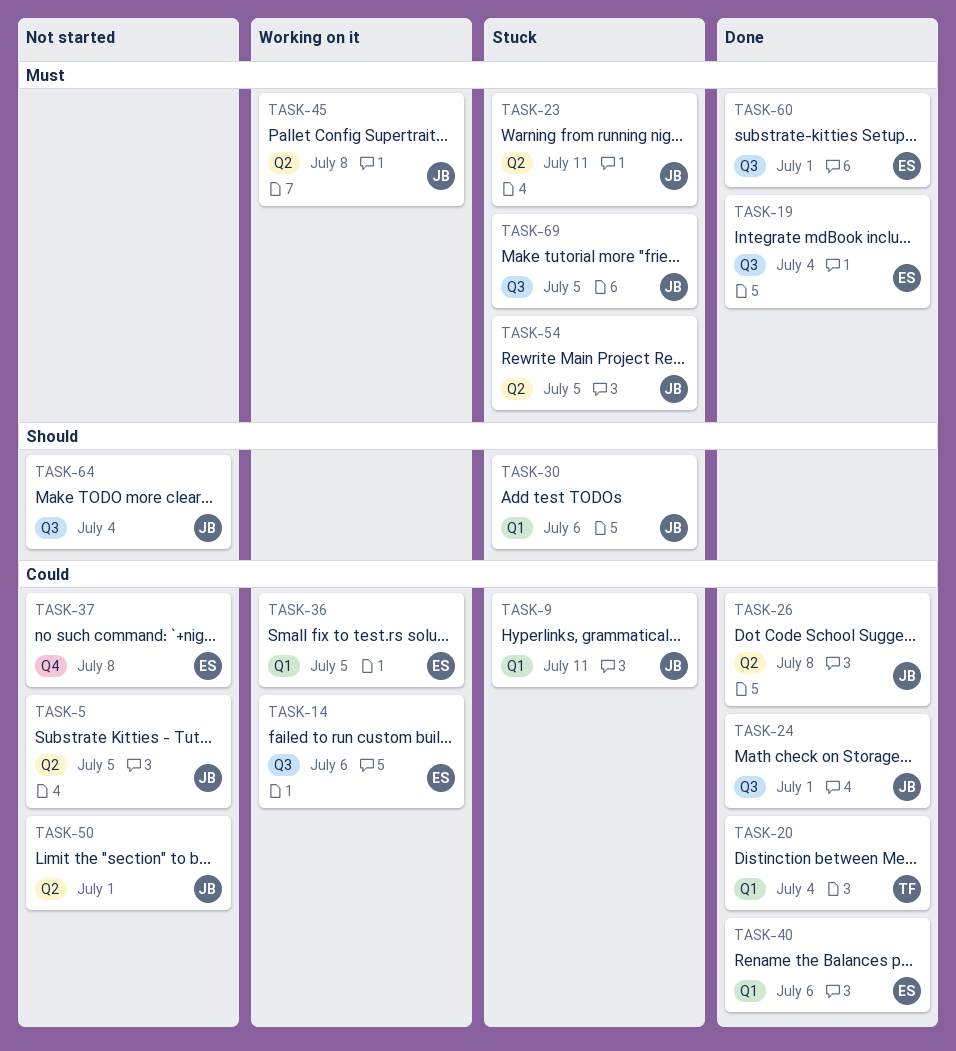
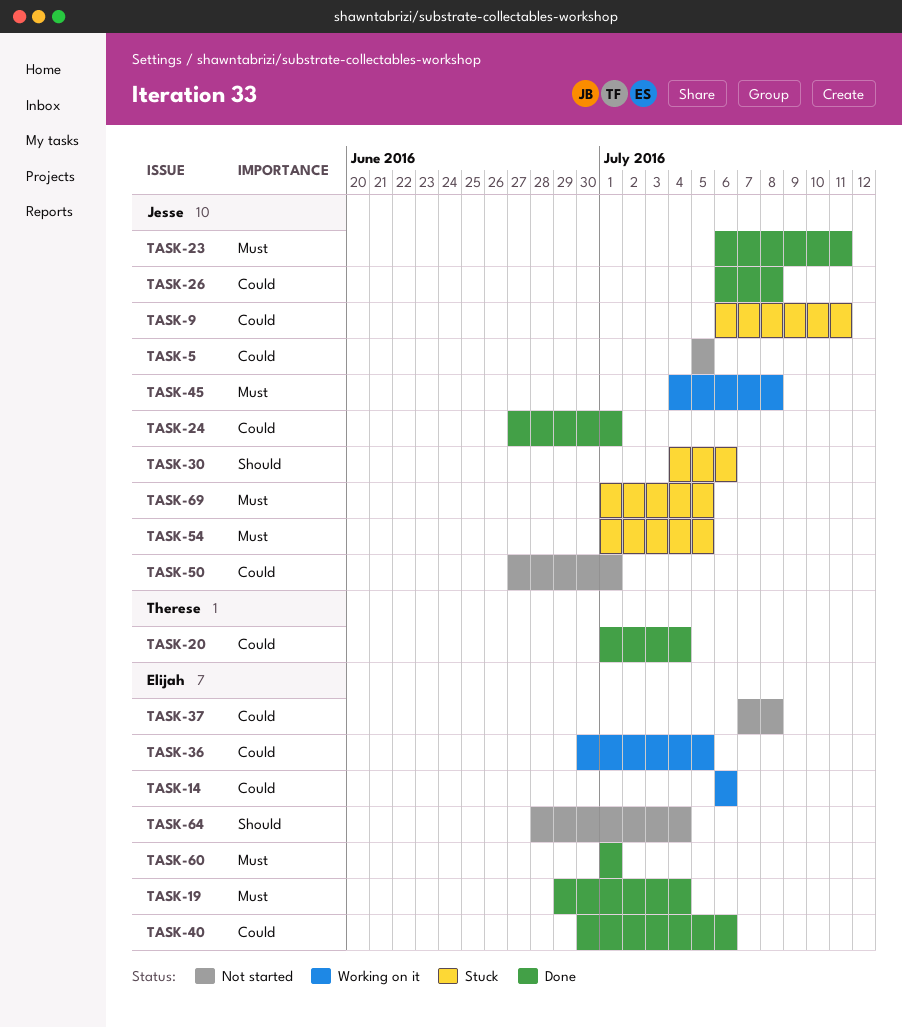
TASK-23, status: Stuck -> Done
TASK-64, owner: Jesse -> Elijah

